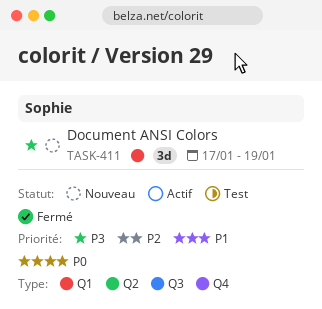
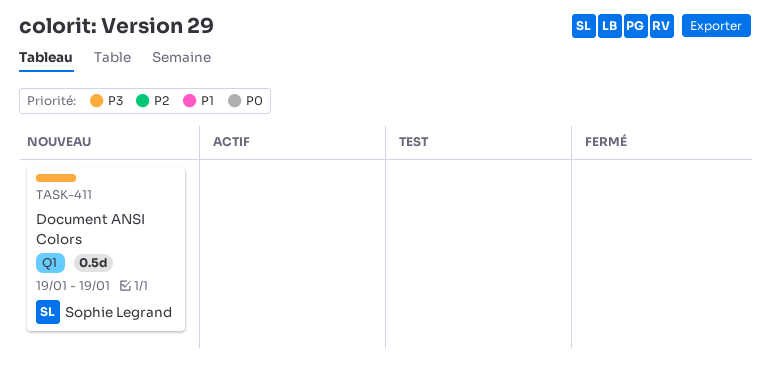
TASK-411, estimate: 3d -> 0.5d
TASK-411, start: Jan 17 -> Jan 19

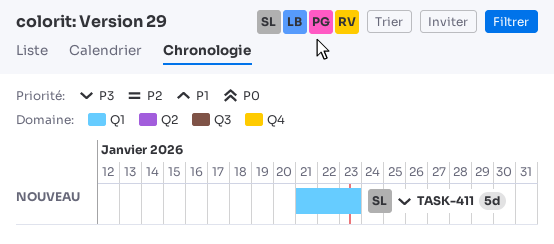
TASK-411, estimate: 0.5d -> 5d
TASK-411, start: Jan 19 -> Jan 21
TASK-411, due: Jan 19 -> Jan 23

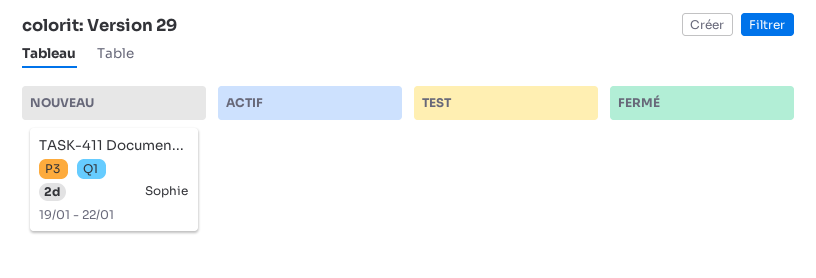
TASK-411, estimate: 5d -> 2d
TASK-411, start: Jan 21 -> Jan 19
TASK-411, due: Jan 23 -> Jan 22

